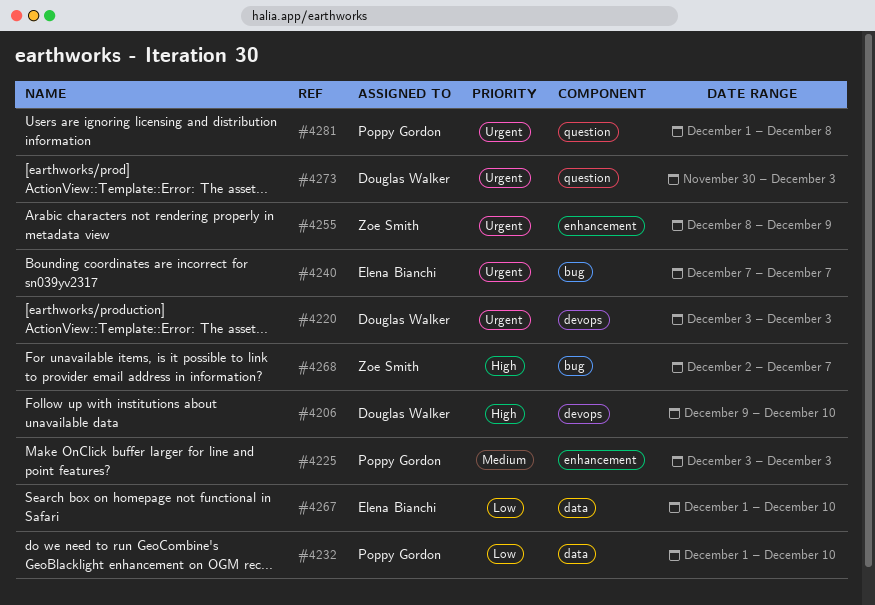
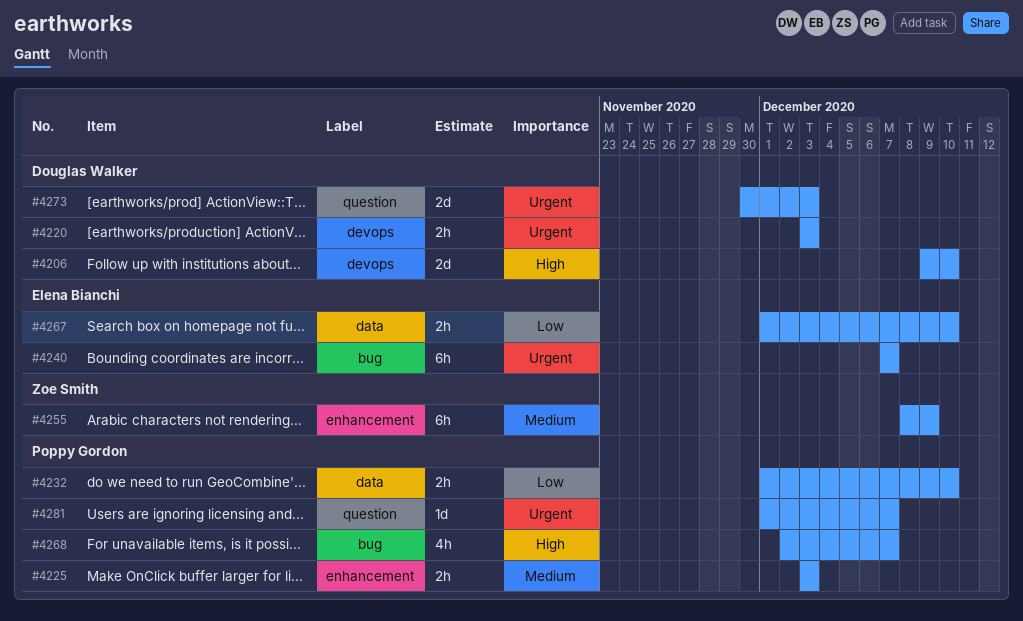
#4255, priority: Urgent -> Medium
#4268, owner: Zoe Smith -> Poppy Gordon
#4281, due: Dec 8 -> Dec 7

